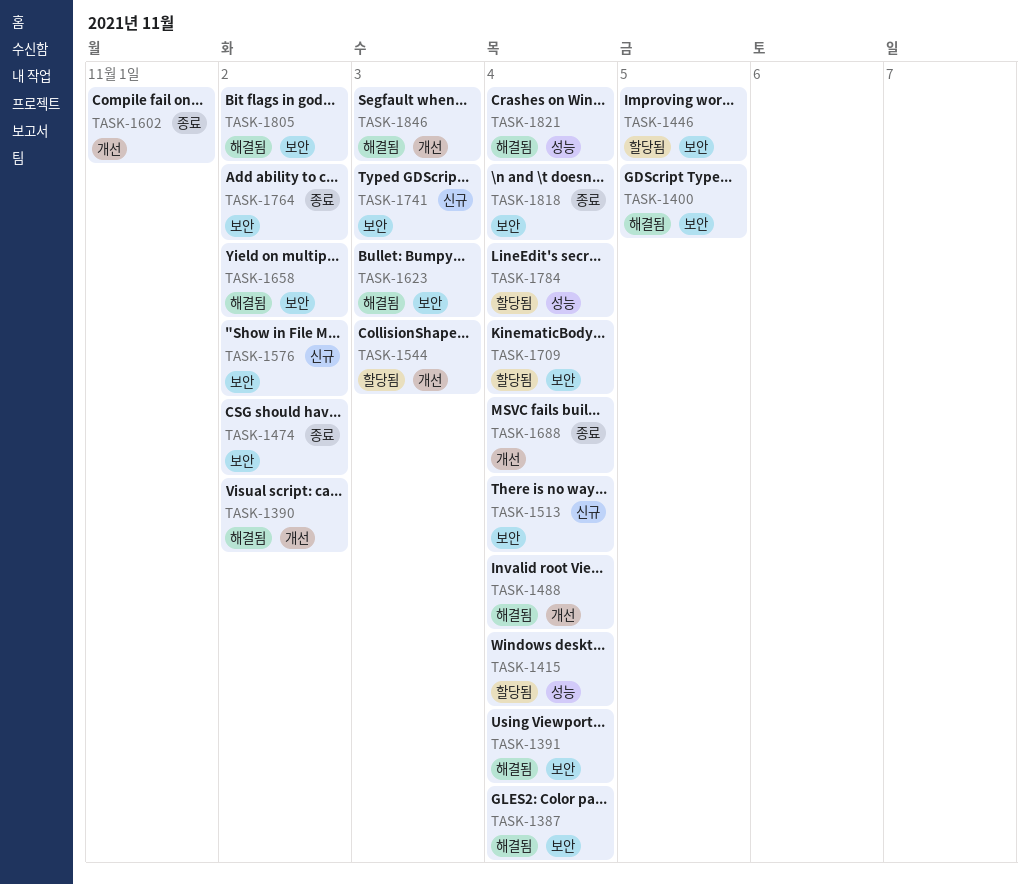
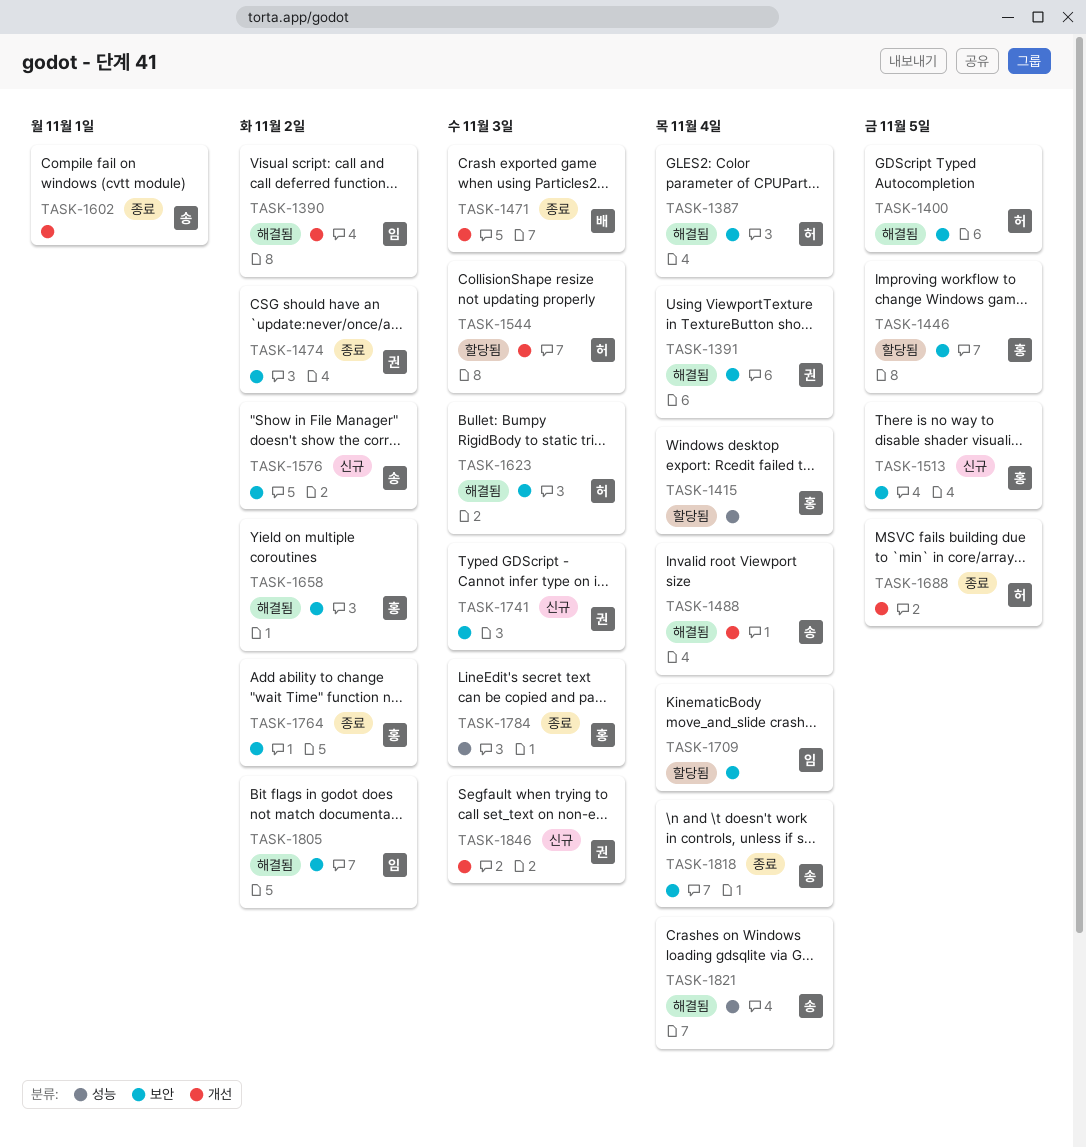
TASK-1471: none -> present
TASK-1513, due: Nov 4 -> Nov 5
TASK-1688, due: Nov 4 -> Nov 5
TASK-1784, status: 할당됨 -> 종료
TASK-1784, due: Nov 4 -> Nov 3
TASK-1846, status: 해결됨 -> 신규

